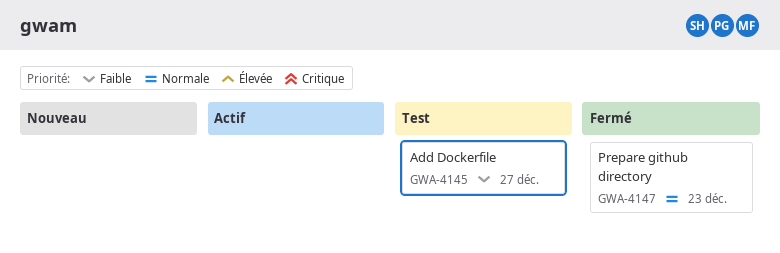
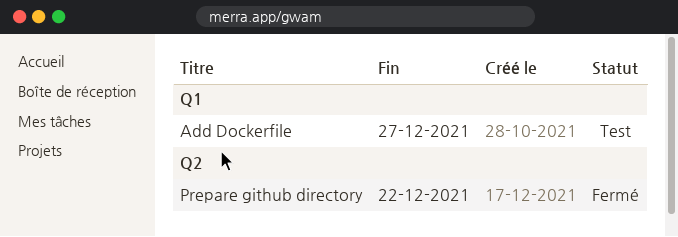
Prepare github directory, due: Dec 23 -> Dec 22

